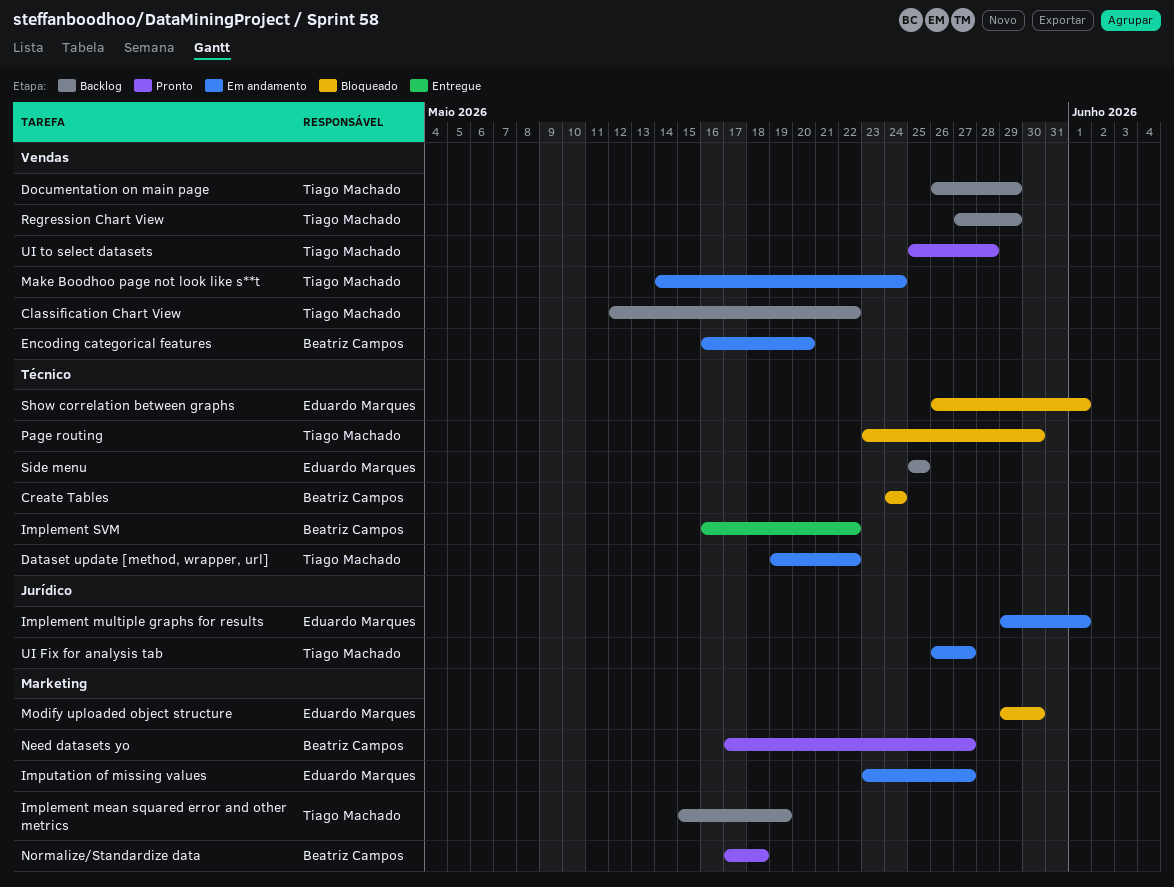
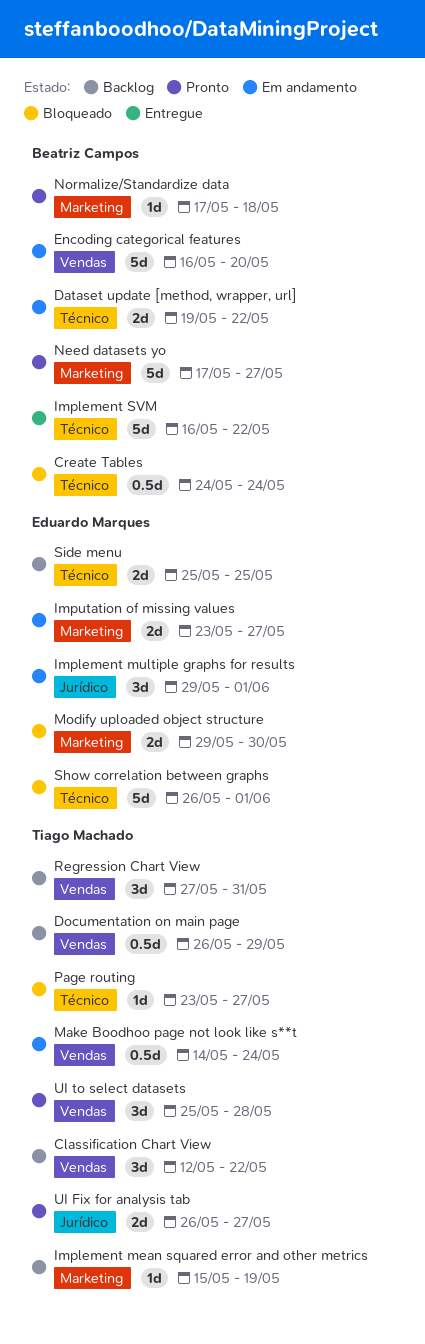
Dataset update [method, wrapper, url], owner: Tiago Machado -> Beatriz Campos
Page routing, due: May 30 -> May 27
Regression Chart View, due: May 29 -> May 31
UI Fix for analysis tab, status: Em andamento -> Pronto

